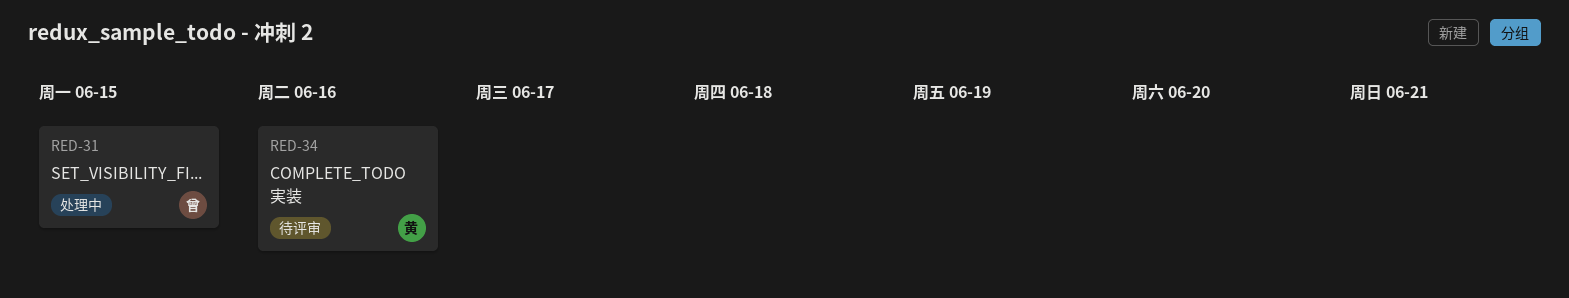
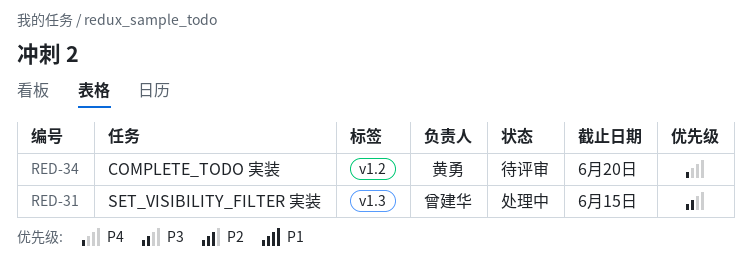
RED-34, due: Jun 16 -> Jun 20

